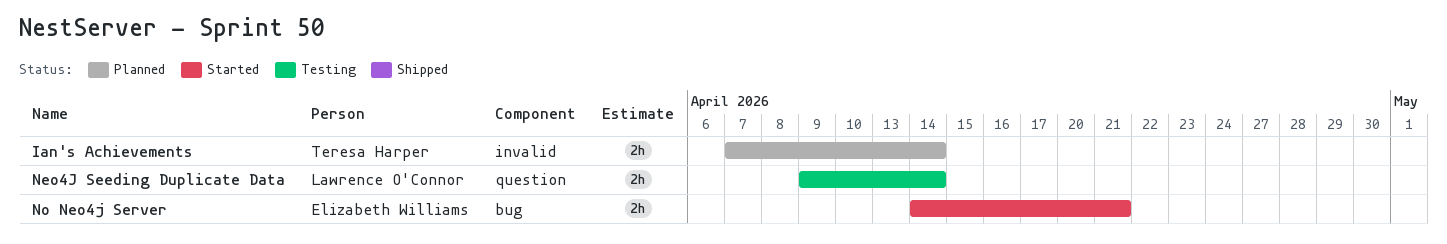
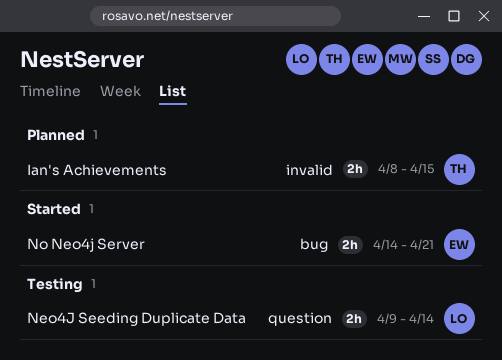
Ian's Achievements, start: Apr 7 -> Apr 8
Ian's Achievements, due: Apr 14 -> Apr 15

